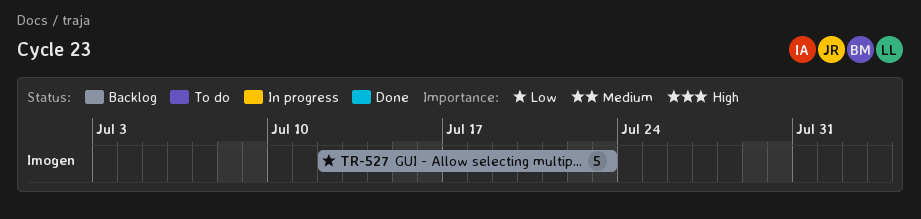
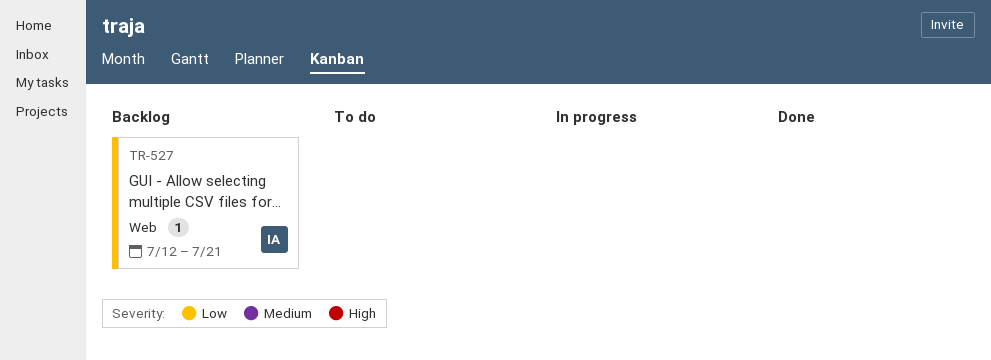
TR-527, estimate: 5 -> 1
TR-527, due: Jul 23 -> Jul 21

